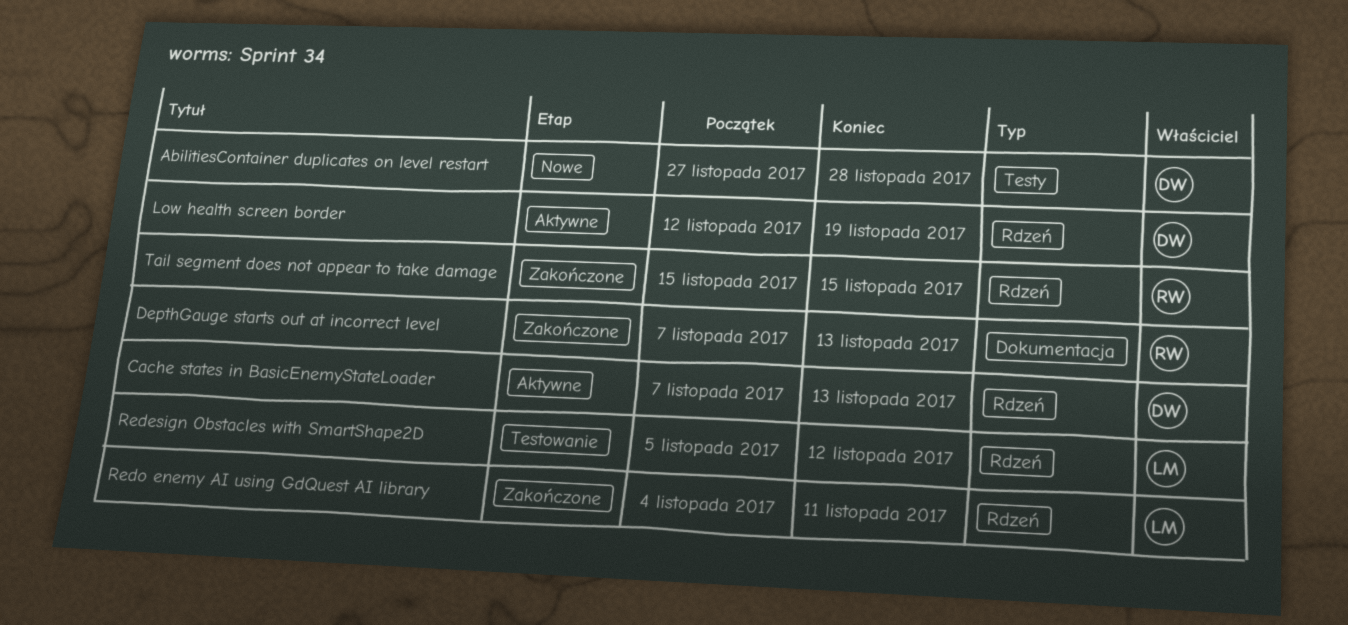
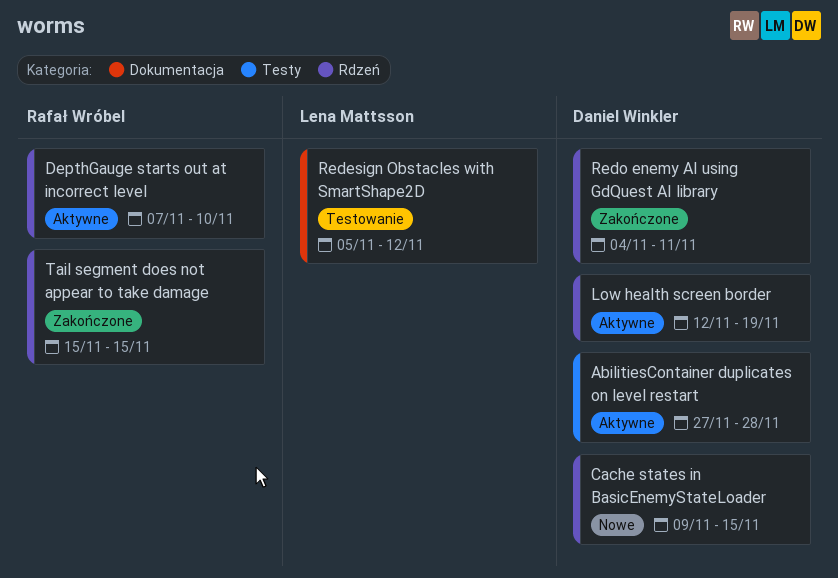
AbilitiesContainer duplicates on level restart, status: Nowe -> Aktywne
Cache states in BasicEnemyStateLoader, status: Aktywne -> Nowe
Cache states in BasicEnemyStateLoader, start: Nov 7 -> Nov 9
Cache states in BasicEnemyStateLoader, due: Nov 13 -> Nov 15
DepthGauge starts out at incorrect level, status: Zakończone -> Aktywne
DepthGauge starts out at incorrect level, label: Dokumentacja -> Rdzeń
DepthGauge starts out at incorrect level, due: Nov 13 -> Nov 10
Redesign Obstacles with SmartShape2D, label: Rdzeń -> Dokumentacja
Redo enemy AI using GdQuest AI library, owner: Lena Mattsson -> Daniel Winkler

